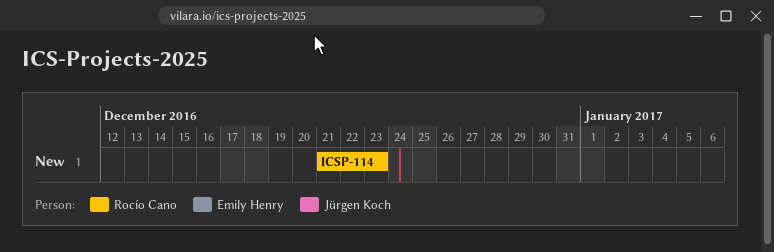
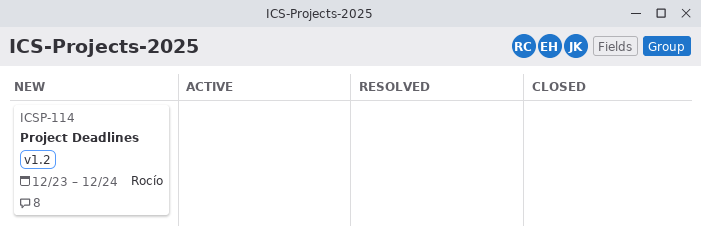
ICSP-114, start: Dec 21 -> Dec 23
ICSP-114, due: Dec 23 -> Dec 24

